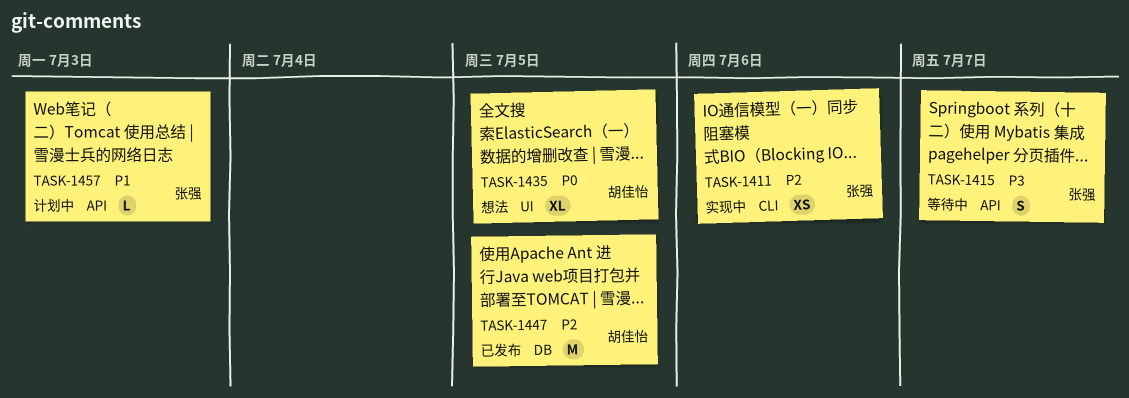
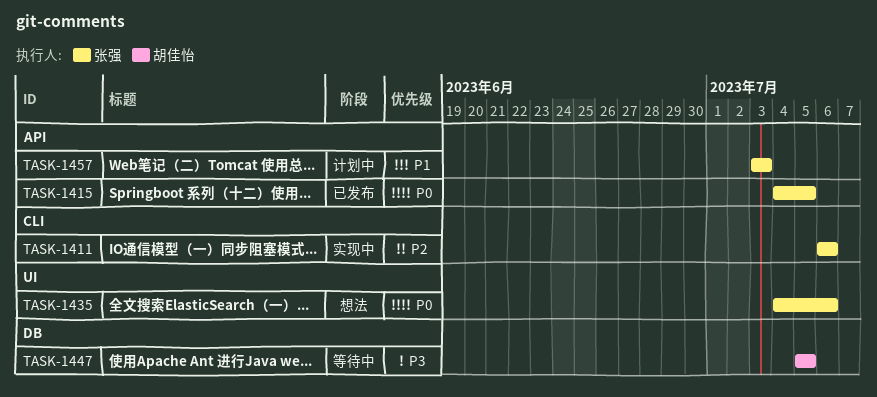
TASK-1415, status: 等待中 -> 已发布
TASK-1415, priority: P3 -> P0
TASK-1415, due: Jul 7 -> Jul 5
TASK-1435, owner: 胡佳怡 -> 张强
TASK-1435, due: Jul 5 -> Jul 6
TASK-1447, status: 已发布 -> 等待中
TASK-1447, priority: P2 -> P3

